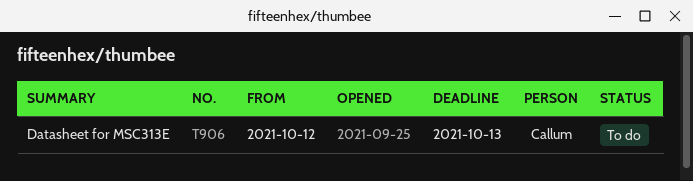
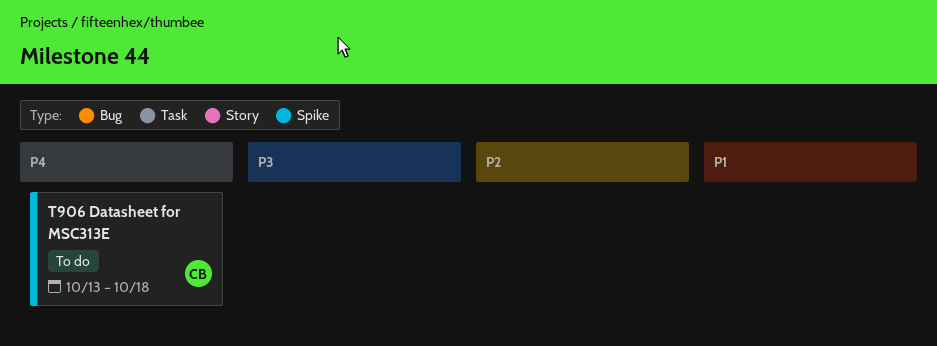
T906, start: Oct 12 -> Oct 13
T906, due: Oct 13 -> Oct 18

